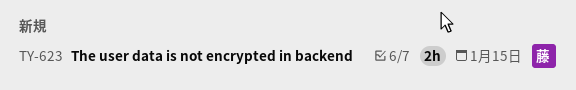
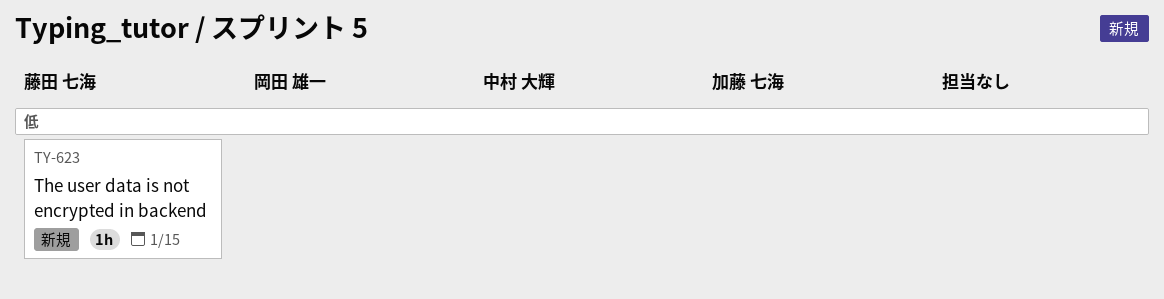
TY-623, estimate: 2h -> 1h

